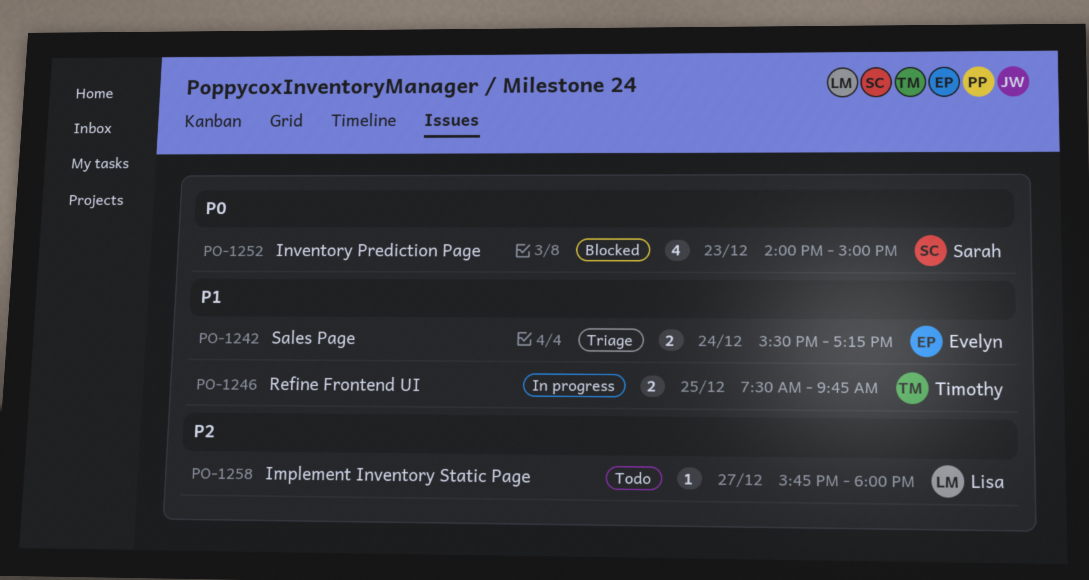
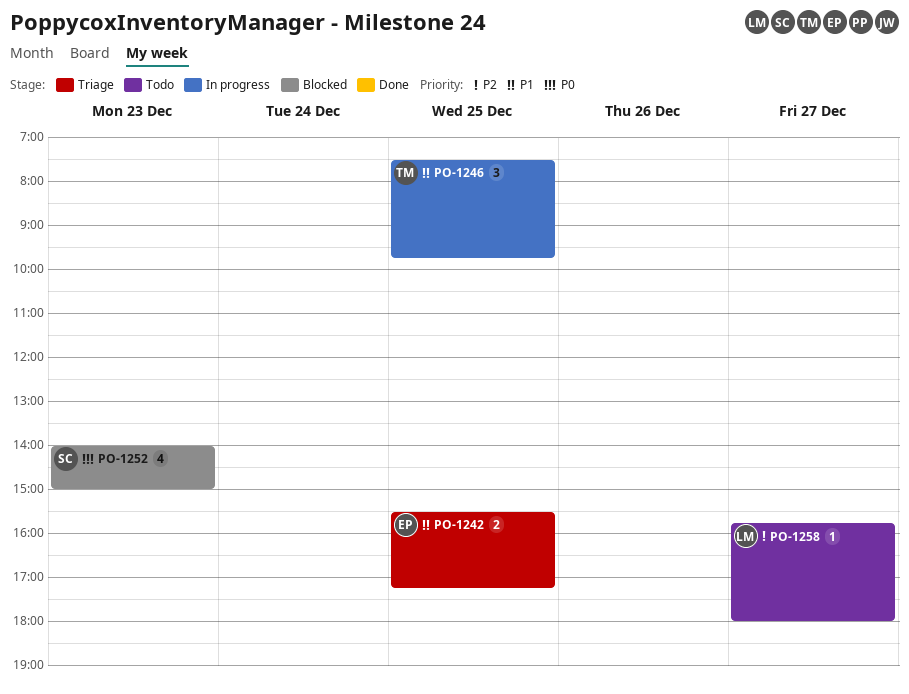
PO-1242, day: Dec 24 -> Dec 25
PO-1246, estimate: 2 -> 3

